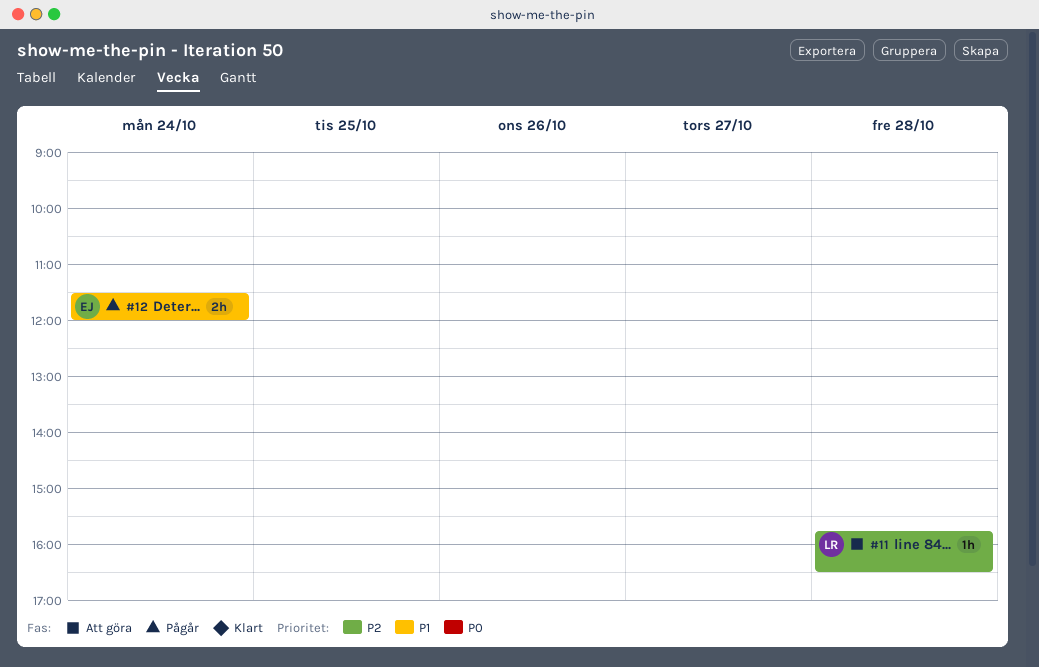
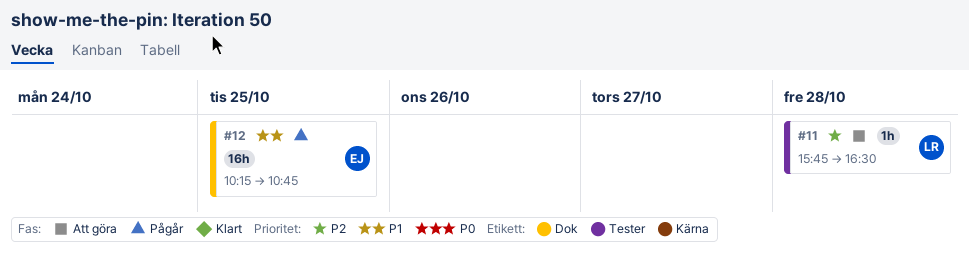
#12, estimate: 2h -> 16h
#12, day: Oct 24 -> Oct 25
#12, begins: 11:30 -> 10:15
#12, ends: 12:00 -> 10:45

